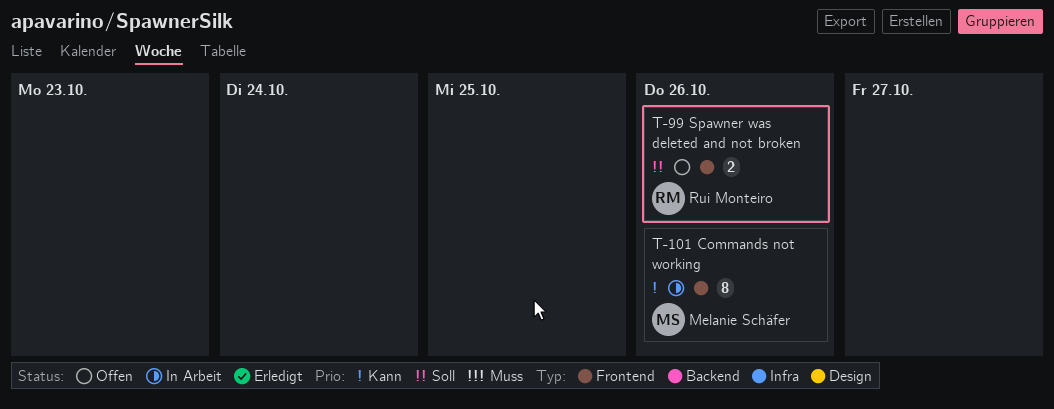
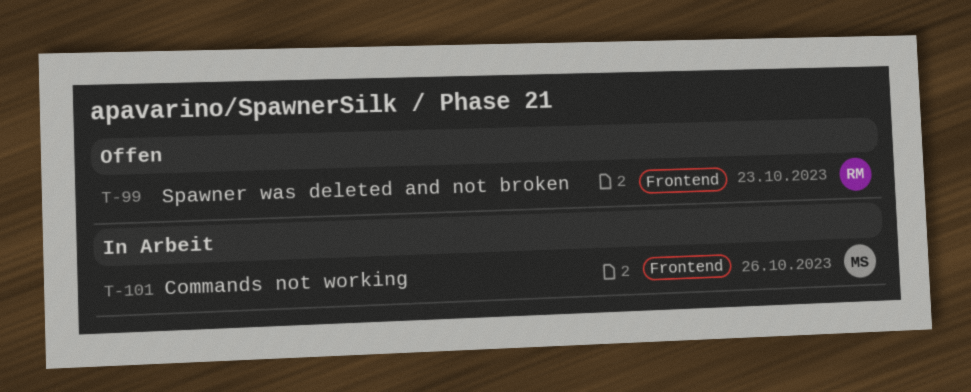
T-99, due: Oct 26 -> Oct 23

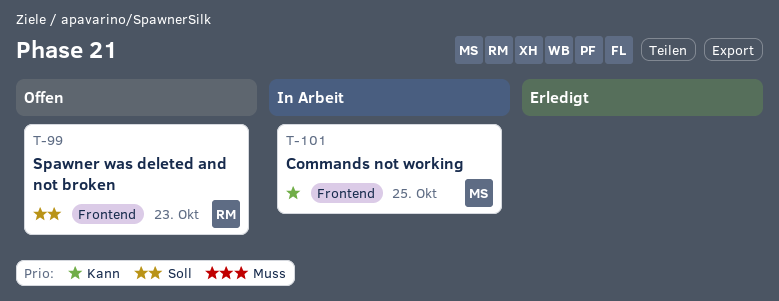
T-101, due: Oct 26 -> Oct 25

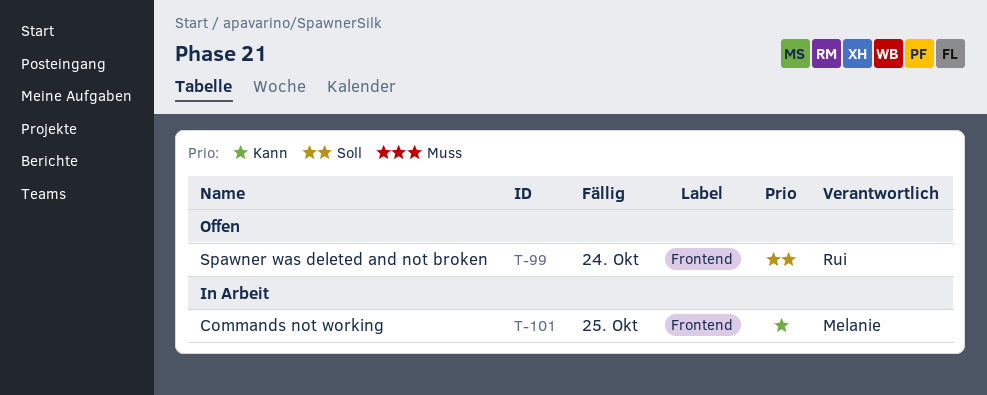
T-99, due: Oct 23 -> Oct 24

